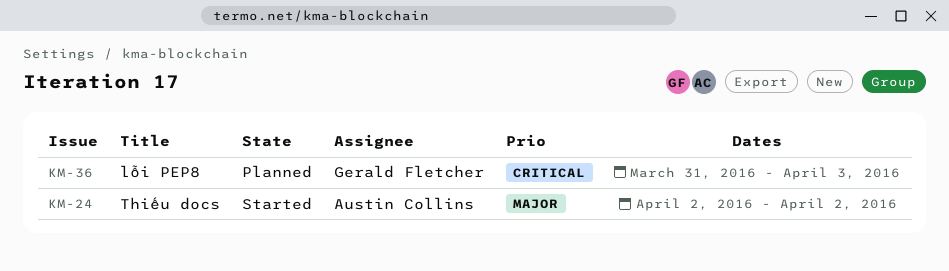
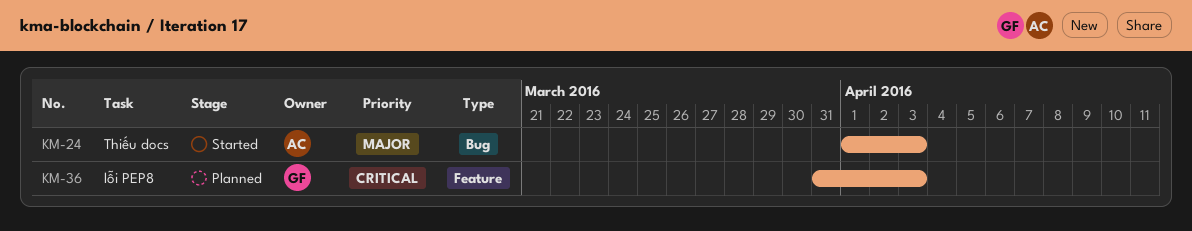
KM-24, start: Apr 2 -> Apr 1
KM-24, due: Apr 2 -> Apr 3

